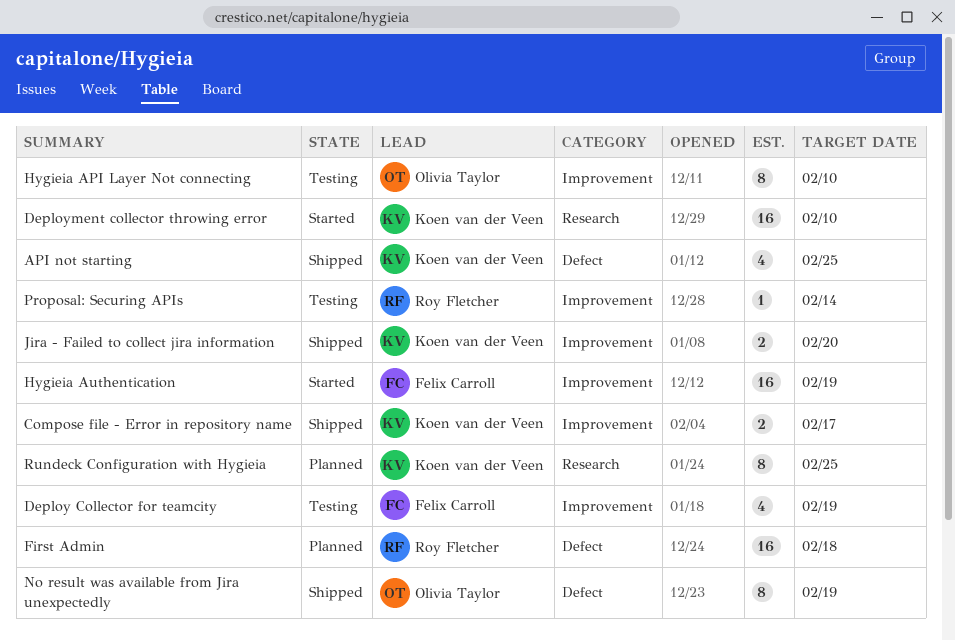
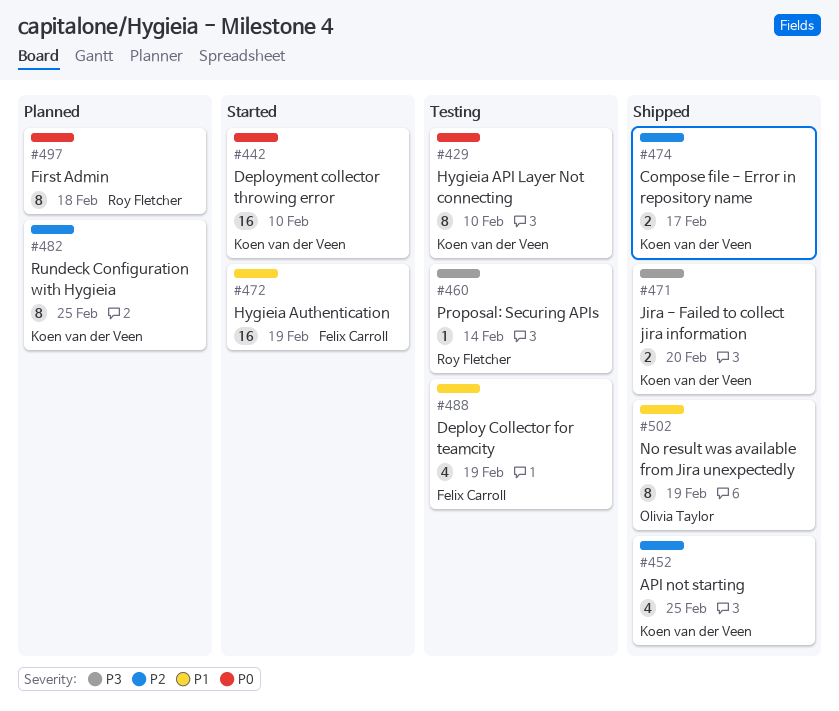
First Admin, estimate: 16 -> 8
Hygieia API Layer Not connecting, owner: Olivia Taylor -> Koen van der Veen

